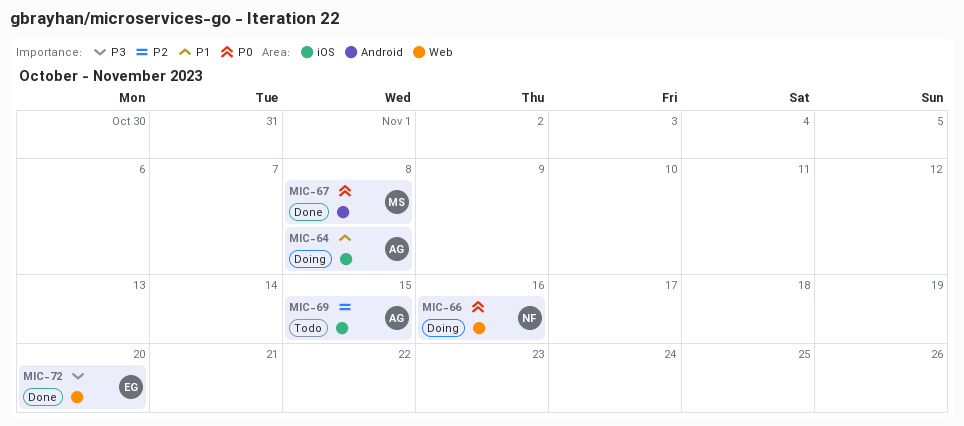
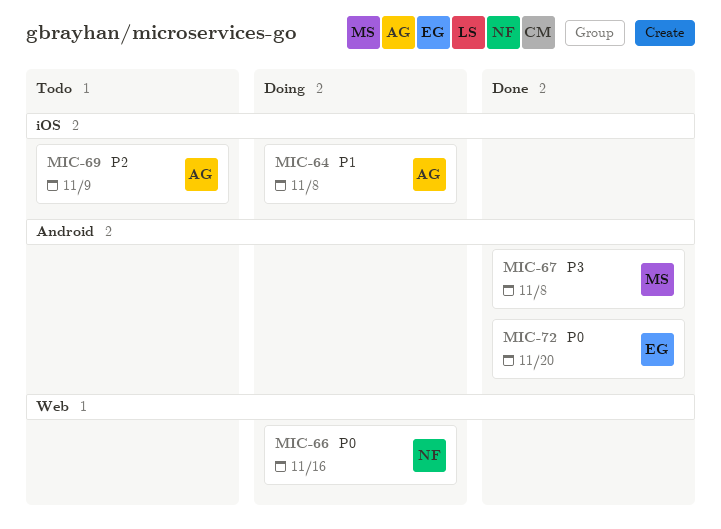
MIC-67, priority: P0 -> P3
MIC-69, due: Nov 15 -> Nov 9
MIC-72, priority: P3 -> P0
MIC-72, label: Web -> Android

